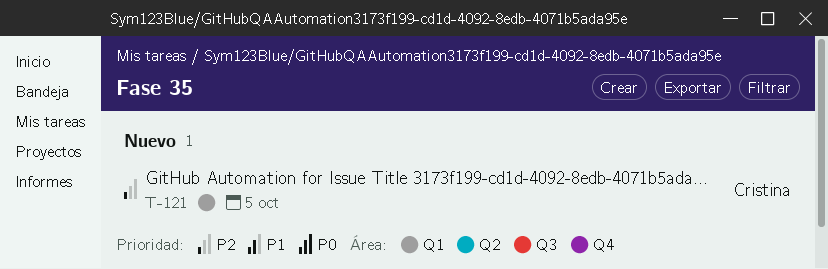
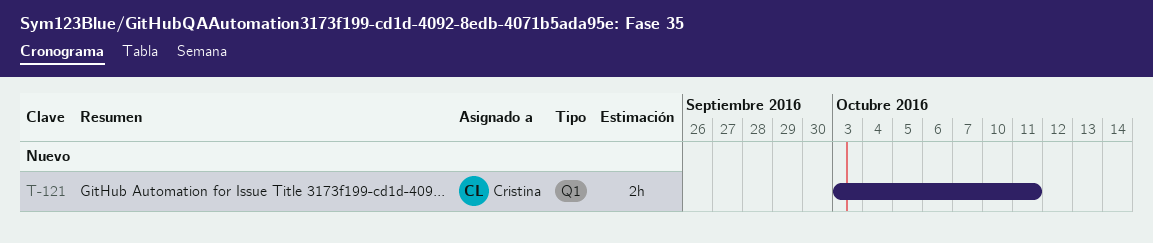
T-121, due: Oct 5 -> Oct 11

